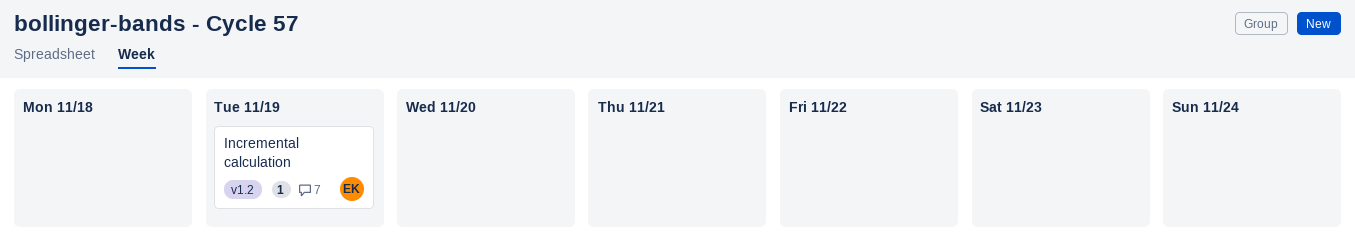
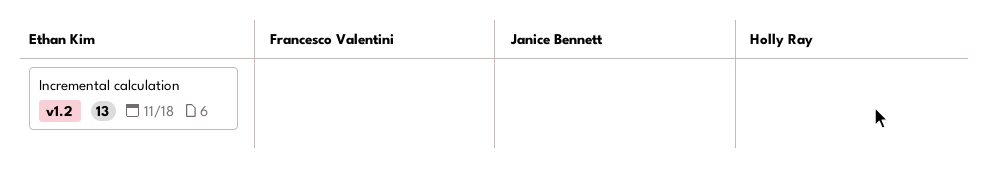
Incremental calculation, estimate: 1 -> 13
Incremental calculation, due: Nov 19 -> Nov 18

